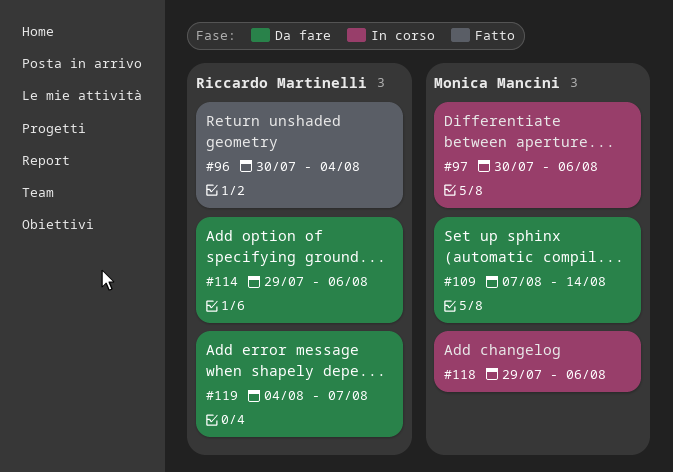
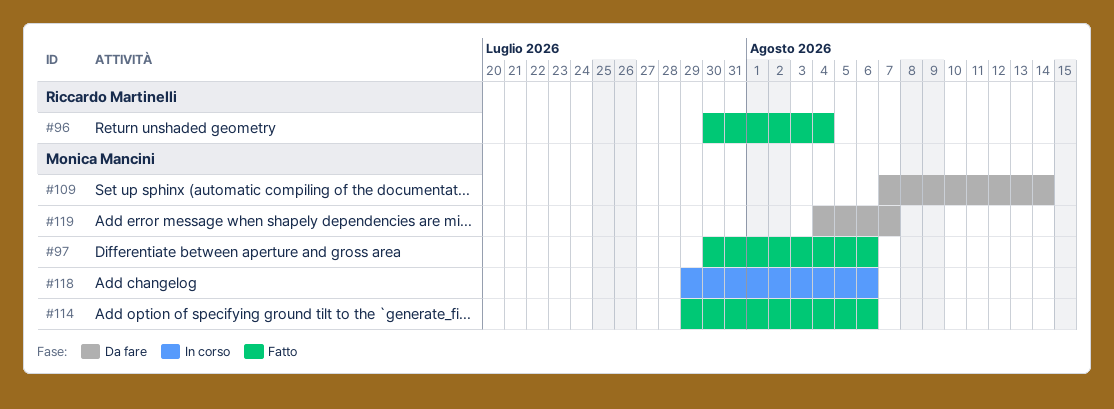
#97, status: In corso -> Fatto
#114, status: Da fare -> Fatto
#114, owner: Riccardo Martinelli -> Monica Mancini
#119, owner: Riccardo Martinelli -> Monica Mancini

